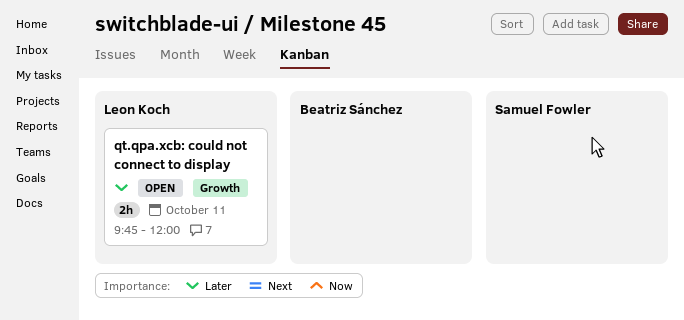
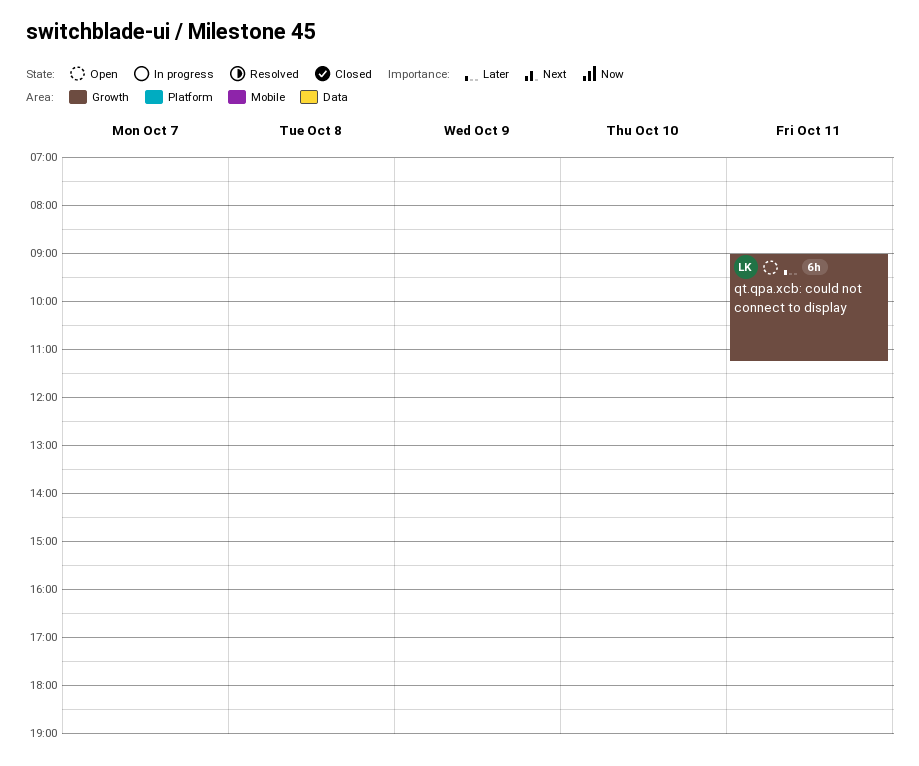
qt.qpa.xcb: could not connect to display, estimate: 2h -> 6h
qt.qpa.xcb: could not connect to display, begins: 09:45 -> 09:00
qt.qpa.xcb: could not connect to display, ends: 12:00 -> 11:15

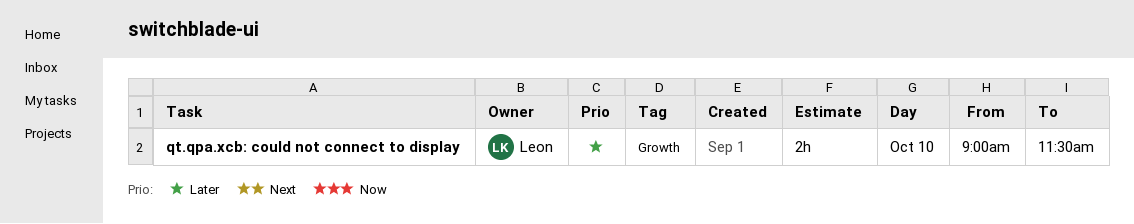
qt.qpa.xcb: could not connect to display, estimate: 6h -> 2h
qt.qpa.xcb: could not connect to display, day: Oct 11 -> Oct 10
qt.qpa.xcb: could not connect to display, ends: 11:15 -> 11:30

